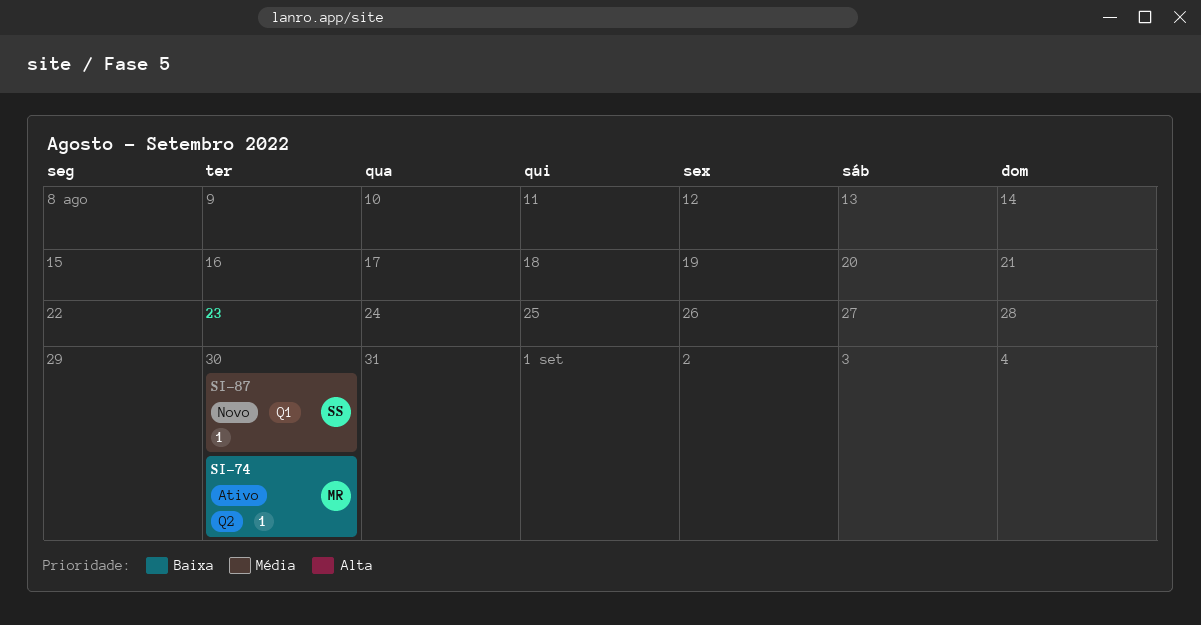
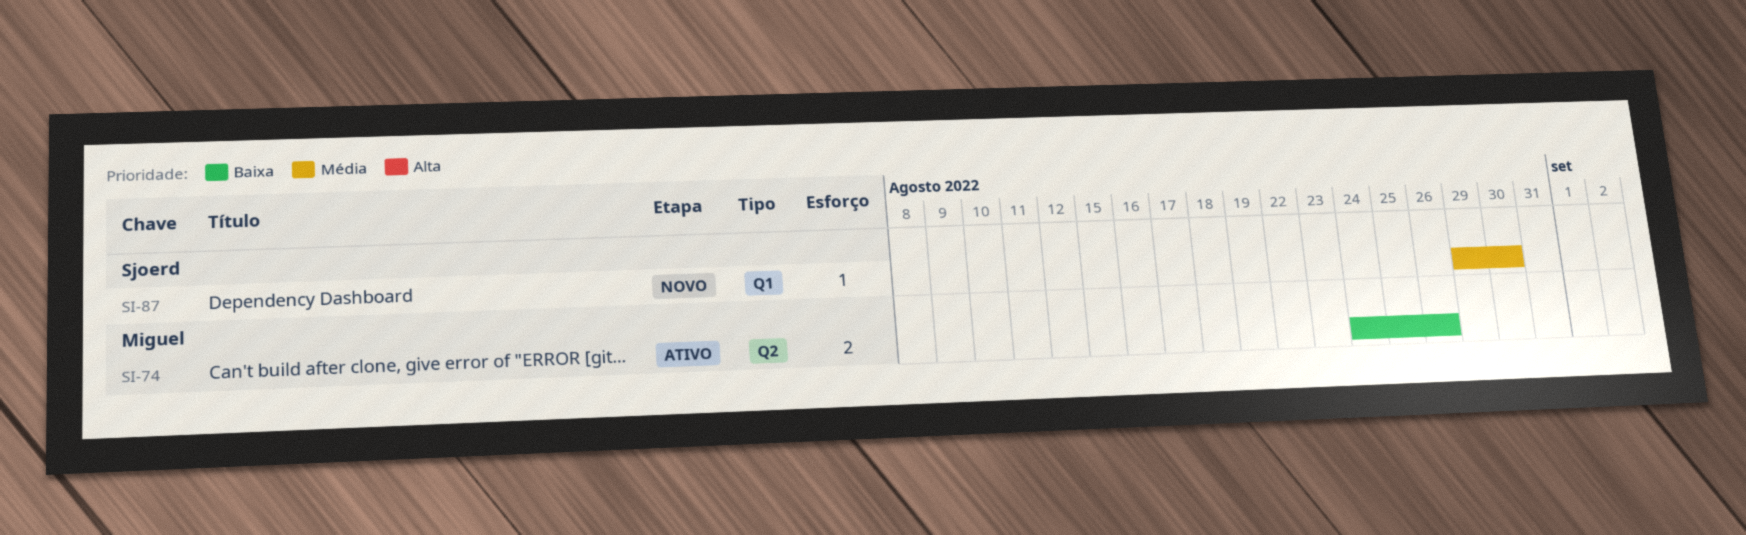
SI-74, estimate: 1 -> 2
SI-74, due: Aug 30 -> Aug 26

